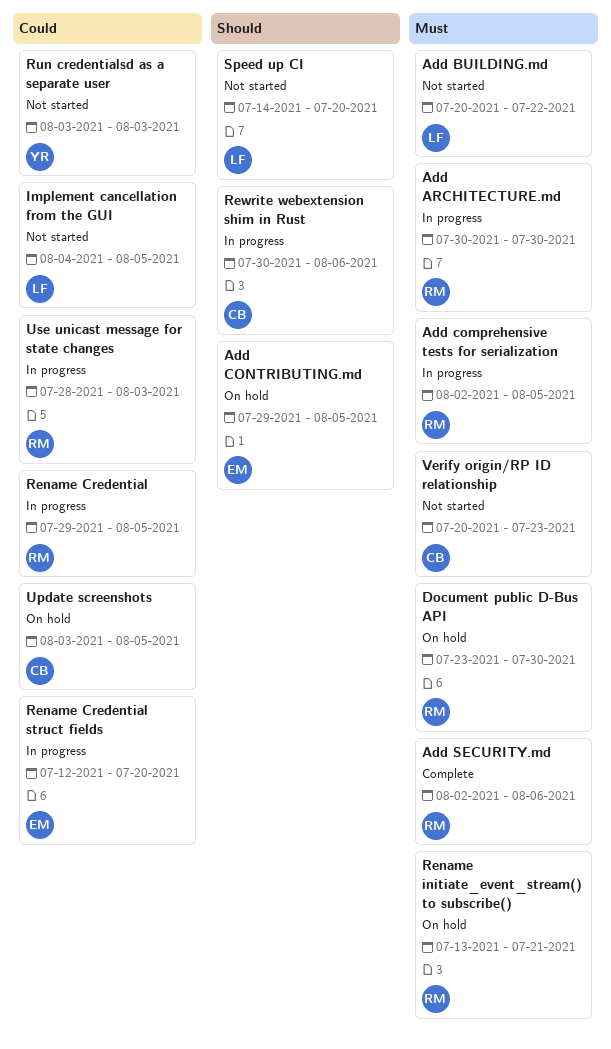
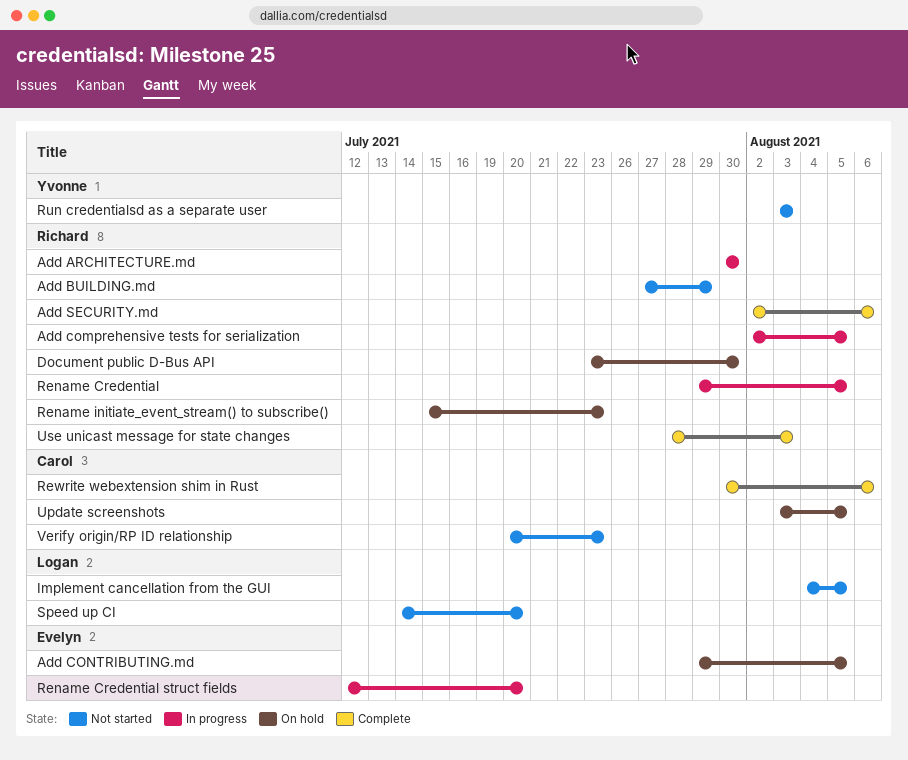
Add BUILDING.md, owner: Logan -> Richard
Add BUILDING.md, start: Jul 20 -> Jul 27
Add BUILDING.md, due: Jul 22 -> Jul 29
Rename initiate_event_stream() to subscribe(), start: Jul 13 -> Jul 15
Rename initiate_event_stream() to subscribe(), due: Jul 21 -> Jul 23
Rewrite webextension shim in Rust, status: In progress -> Complete
Use unicast message for state changes, status: In progress -> Complete

